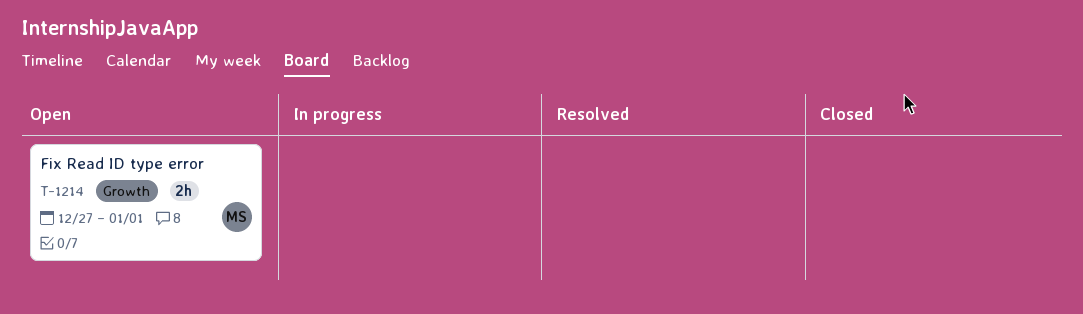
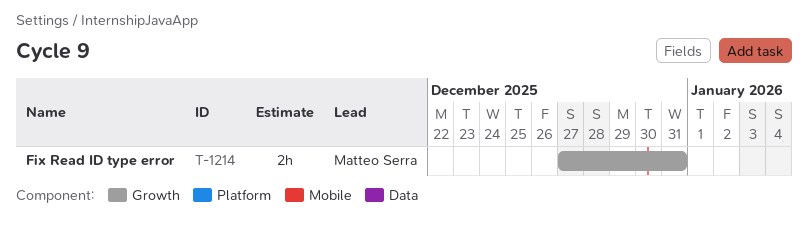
T-1214, due: Jan 1 -> Dec 31

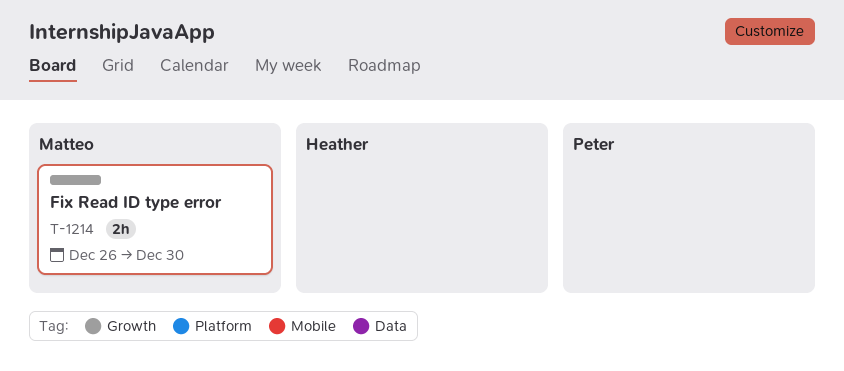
T-1214, start: Dec 27 -> Dec 26
T-1214, due: Dec 31 -> Dec 30

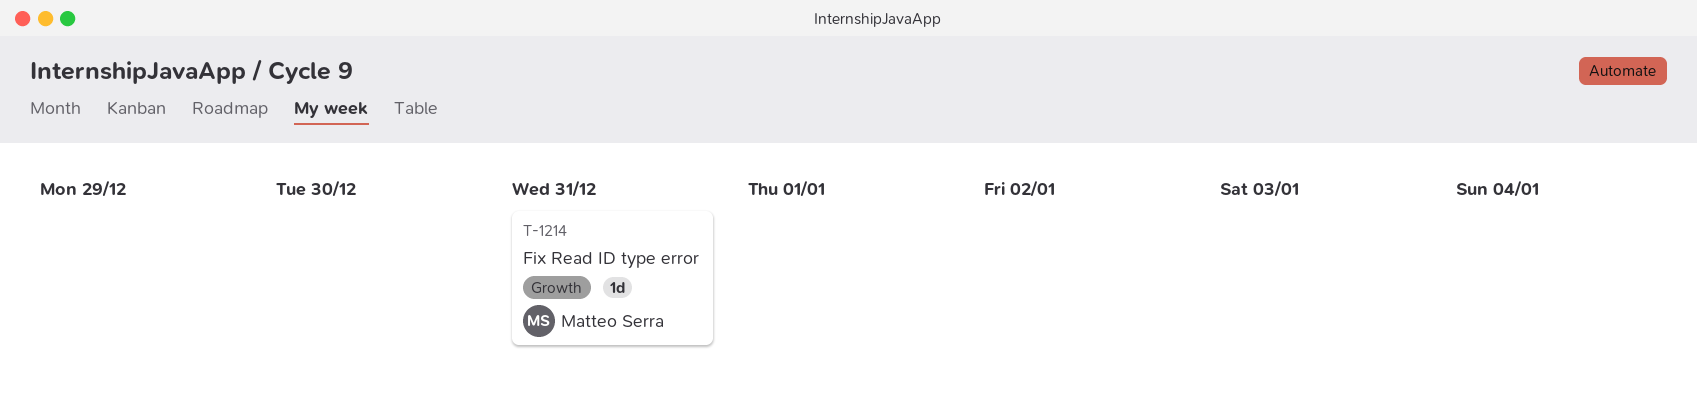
T-1214, estimate: 2h -> 1d
T-1214, due: Dec 30 -> Dec 31

